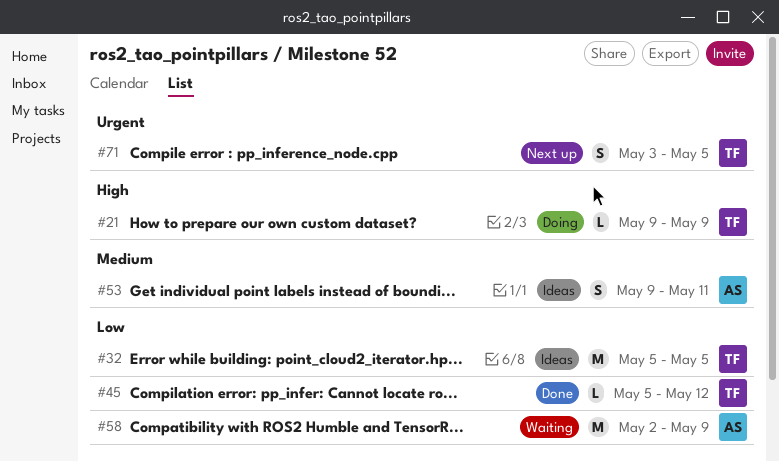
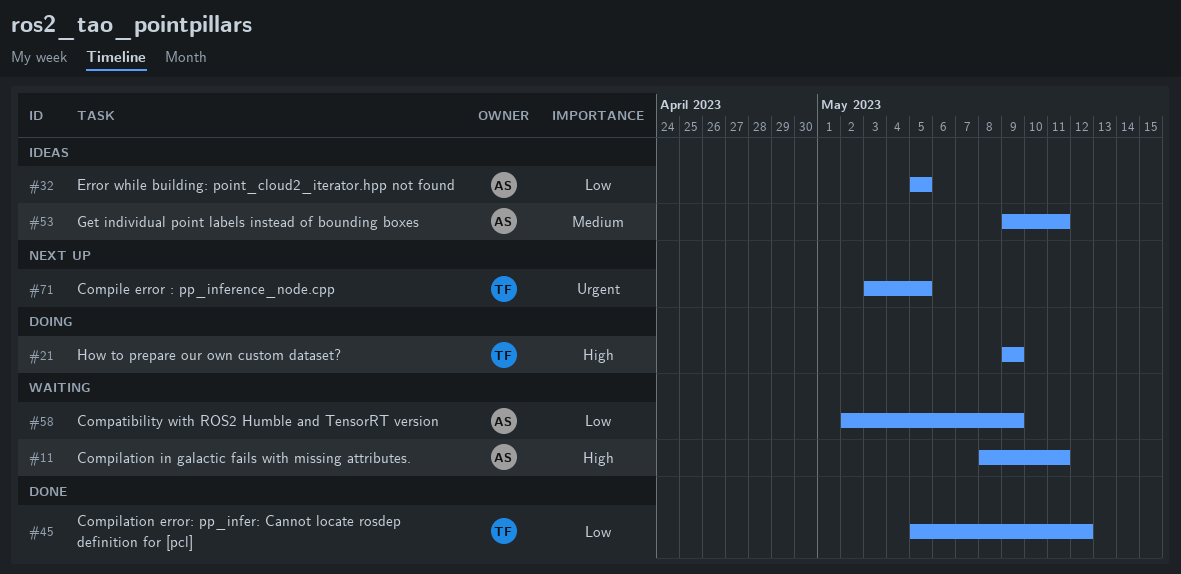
#11: none -> present
#32, owner: TF -> AS

